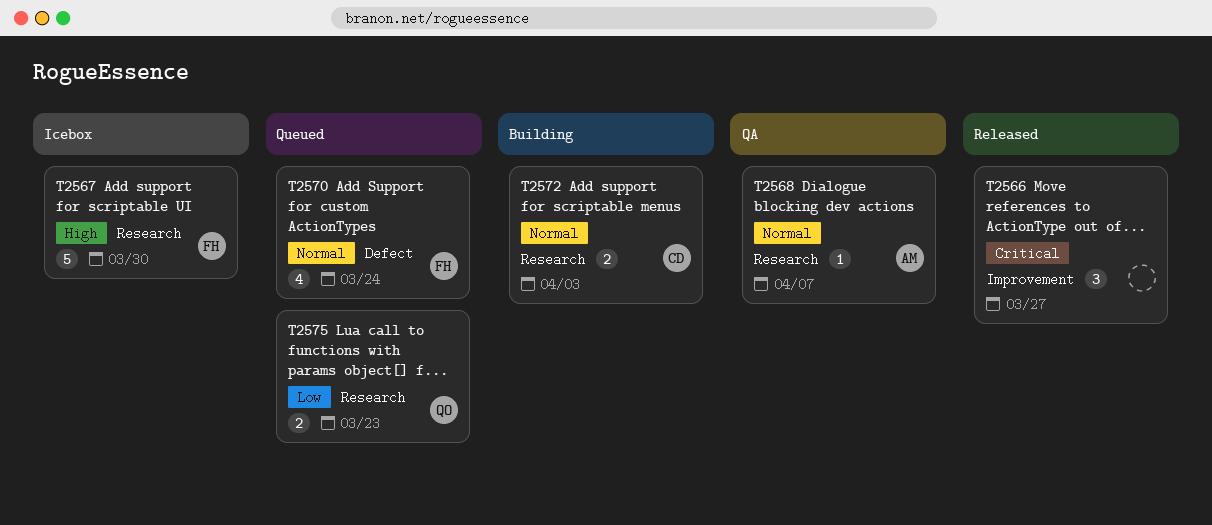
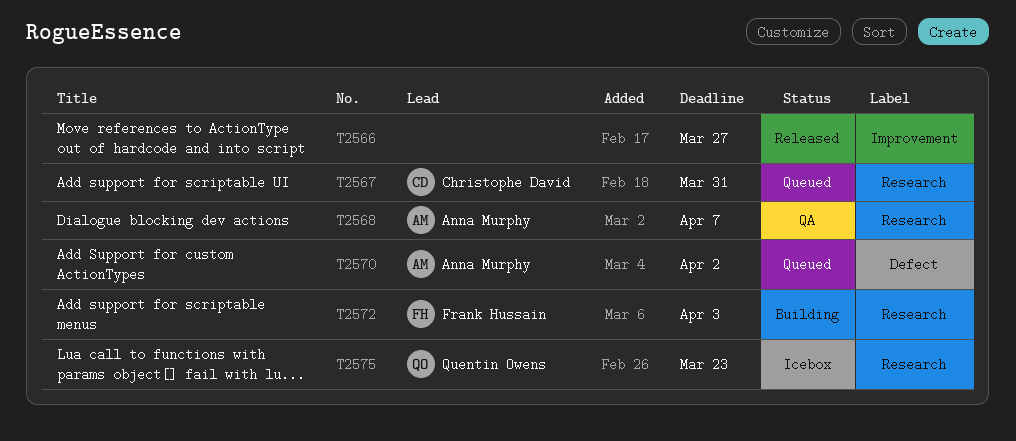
T2567, status: Icebox -> Queued
T2567, owner: Frank Hussain -> Christophe David
T2567, due: Mar 30 -> Mar 31
T2570, owner: Frank Hussain -> Anna Murphy
T2570, due: Mar 24 -> Apr 2
T2572, owner: Christophe David -> Frank Hussain
T2575, status: Queued -> Icebox

